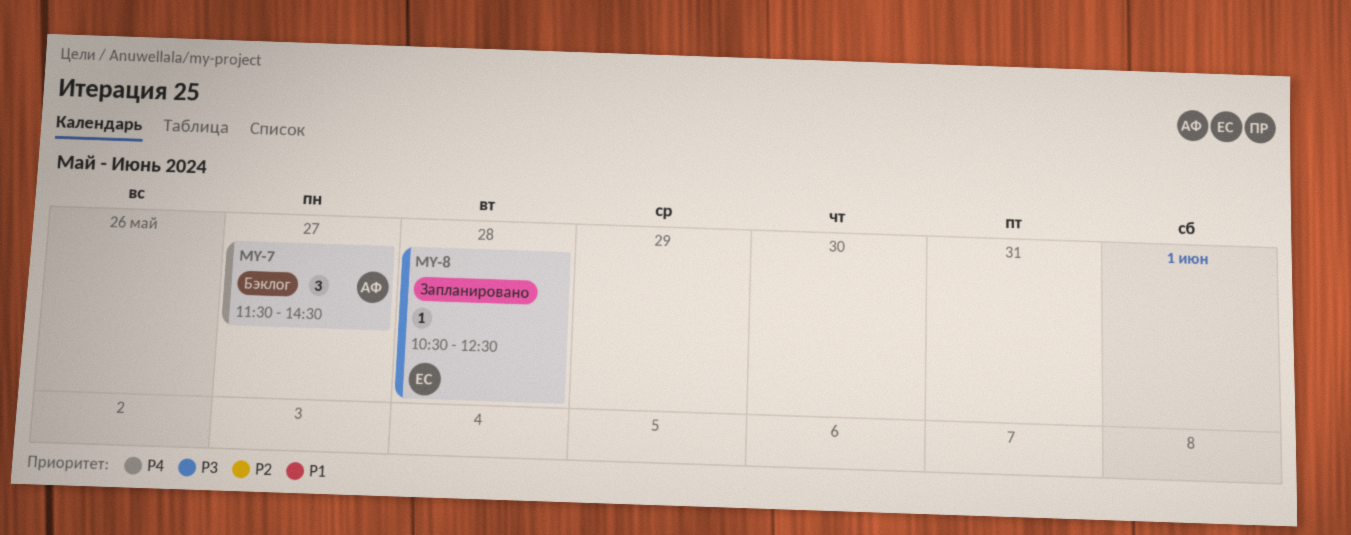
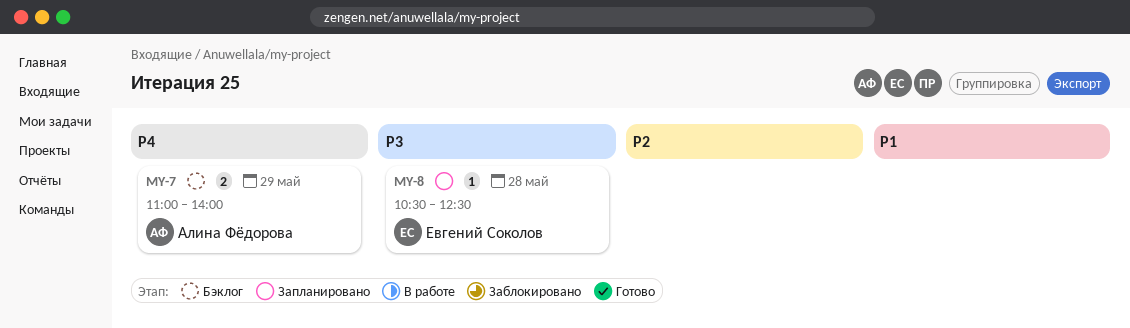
MY-7, estimate: 3 -> 2
MY-7, day: May 27 -> May 29
MY-7, begins: 11:30 -> 11:00
MY-7, ends: 14:30 -> 14:00

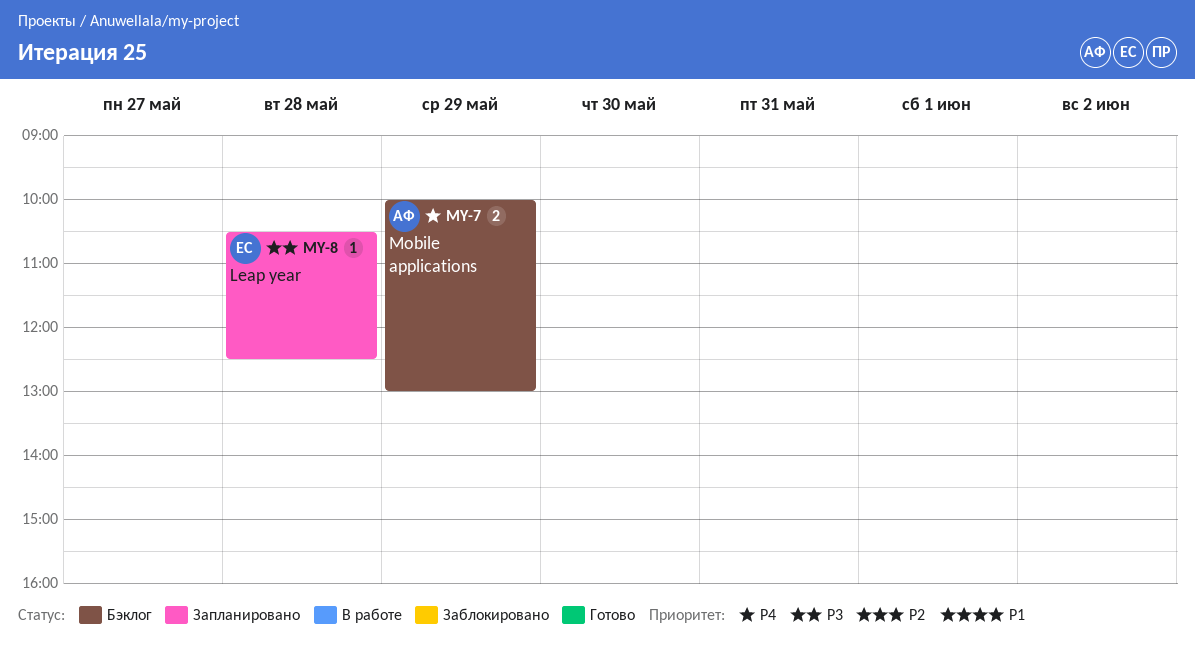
MY-7, begins: 11:00 -> 10:00
MY-7, ends: 14:00 -> 13:00

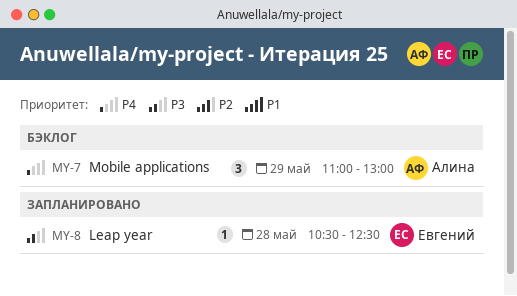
MY-7, estimate: 2 -> 3
MY-7, begins: 10:00 -> 11:00

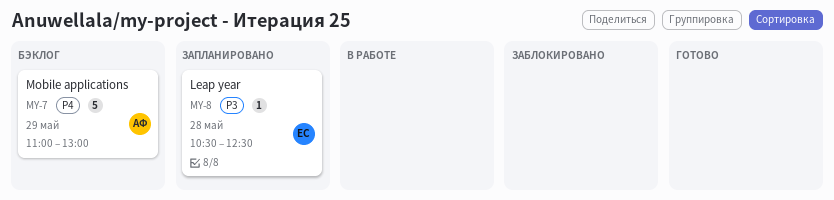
MY-7, estimate: 3 -> 5

